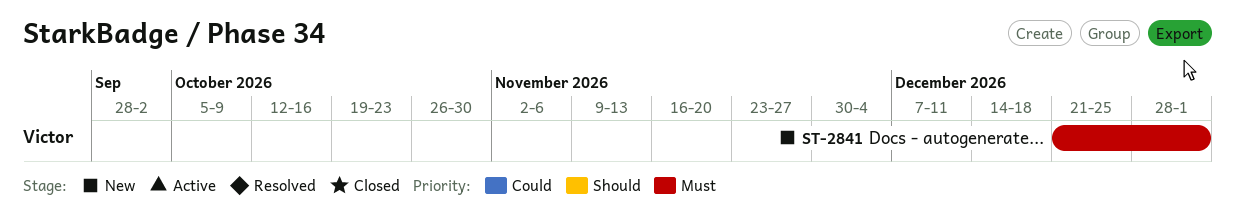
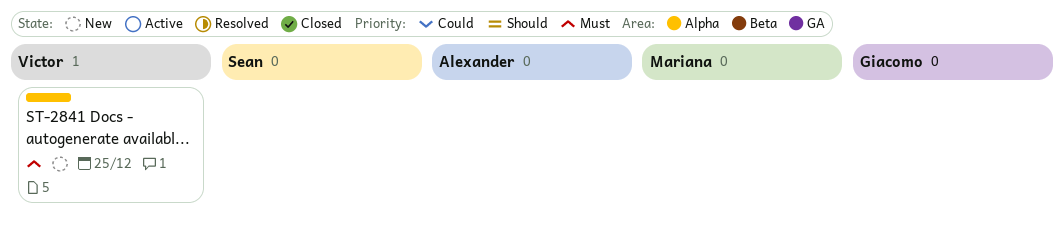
ST-2841, due: Jan 1 -> Dec 25

